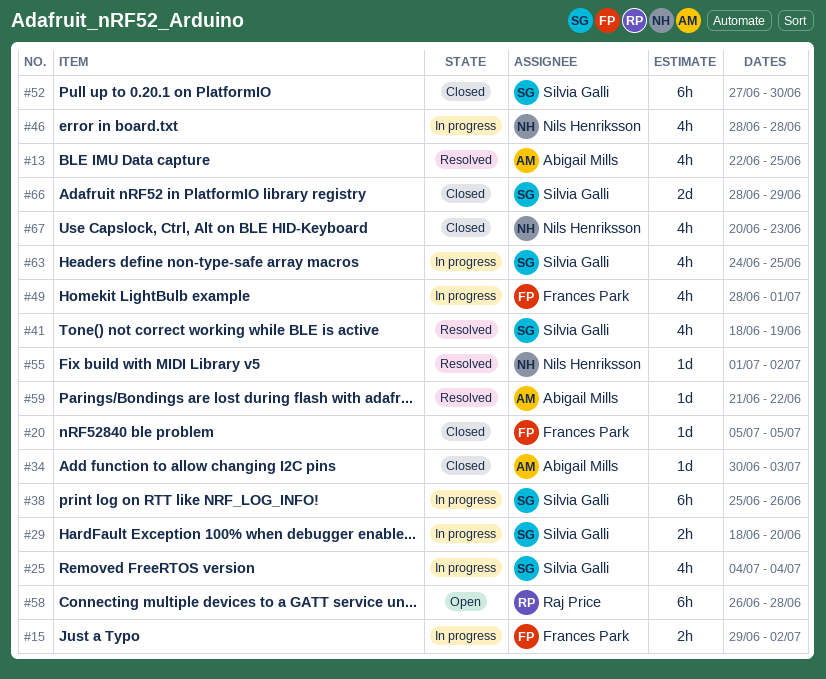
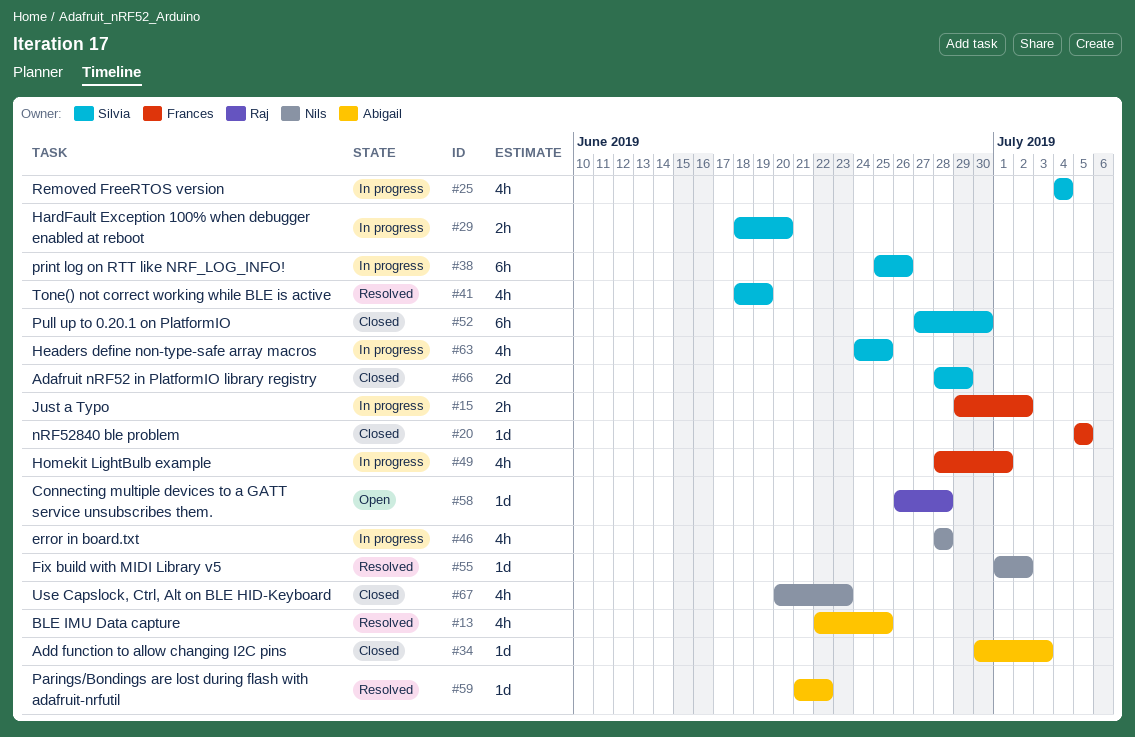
#58, estimate: 6h -> 1d

